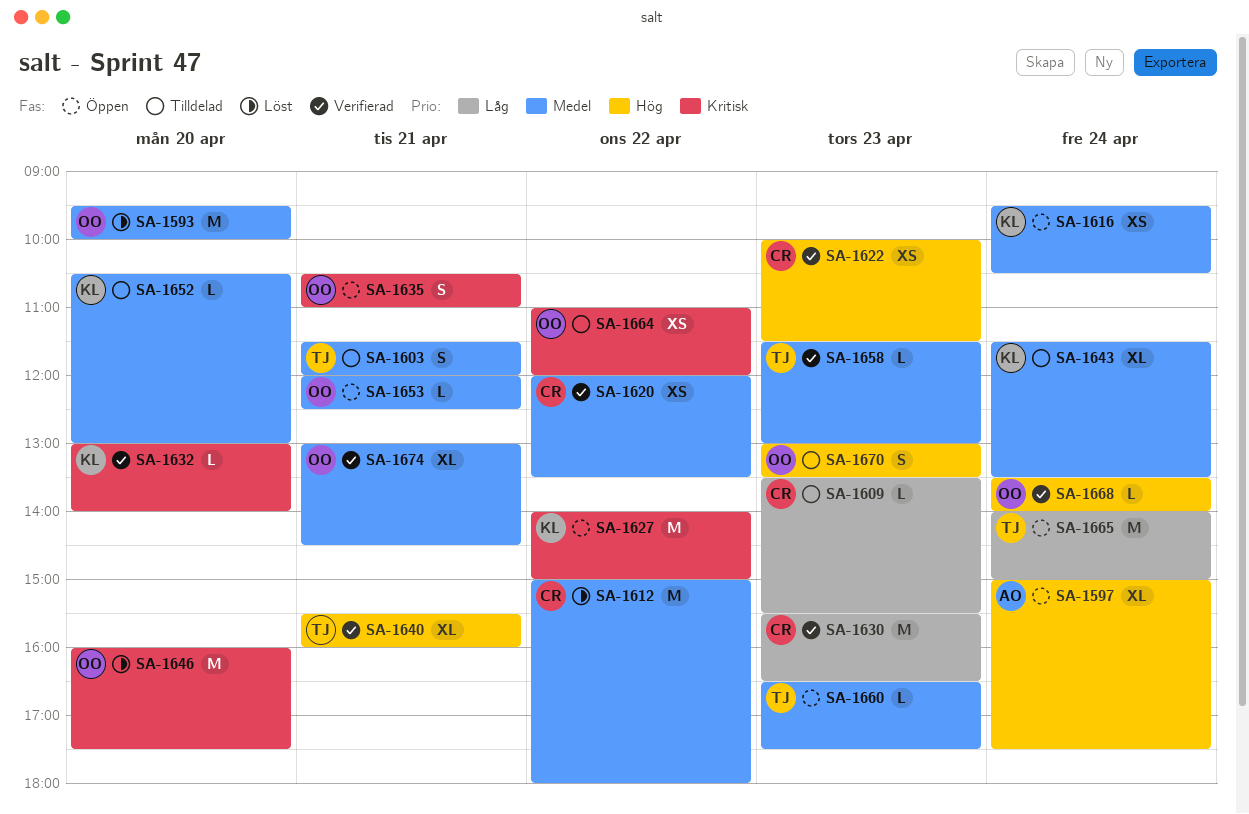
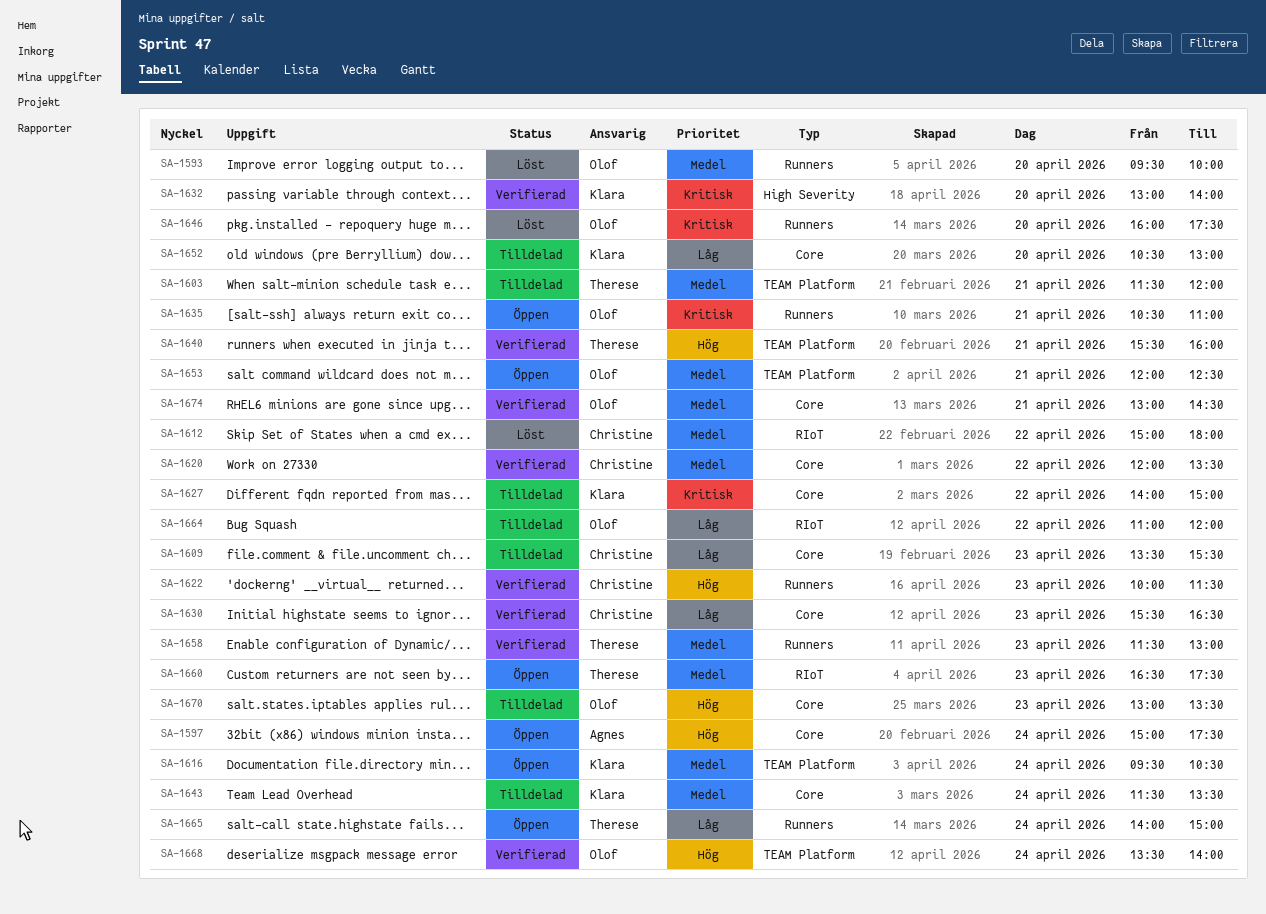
SA-1627, status: Öppen -> Tilldelad
SA-1652, priority: Medel -> Låg
SA-1664, priority: Kritisk -> Låg

